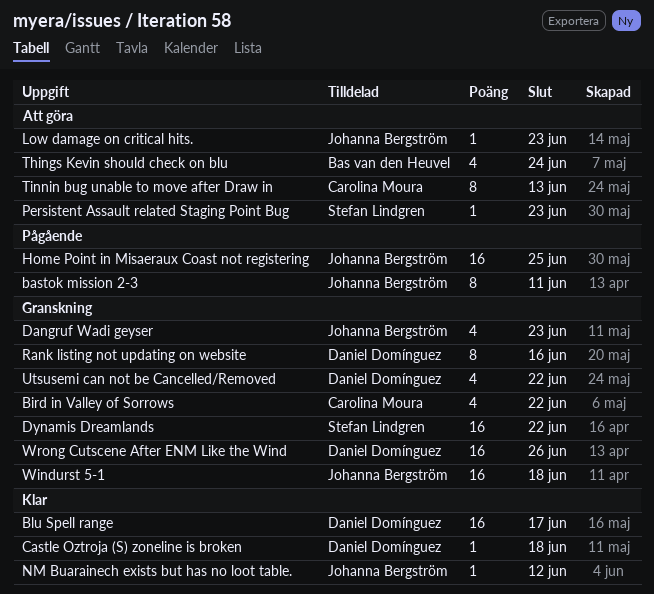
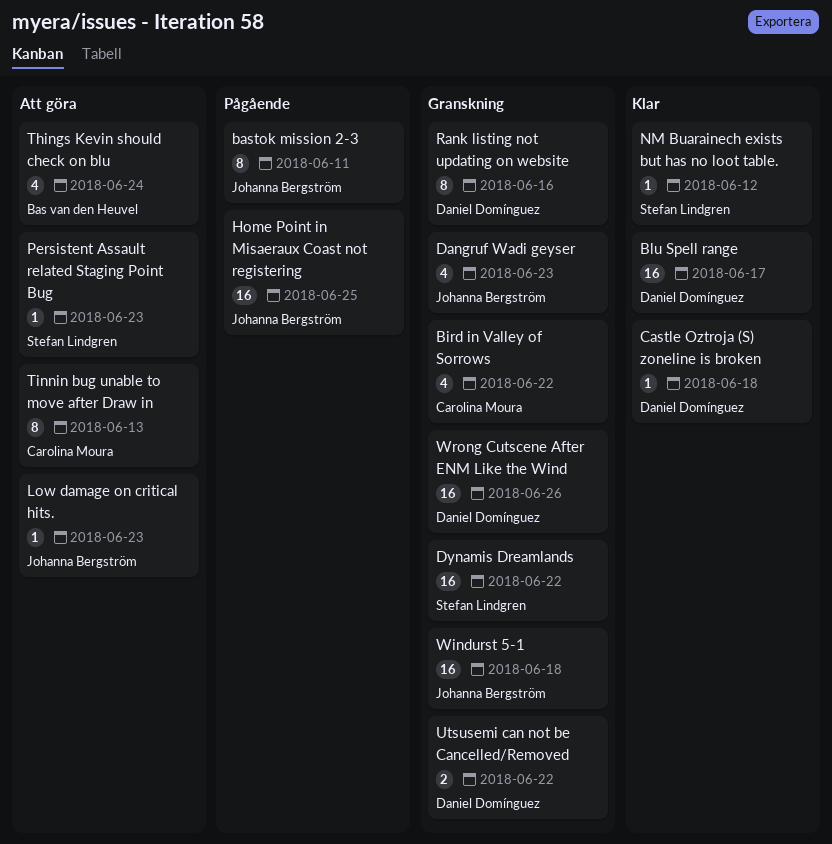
NM Buarainech exists but has no loot table., owner: Johanna Bergström -> Stefan Lindgren
Utsusemi can not be Cancelled/Removed, estimate: 4 -> 2

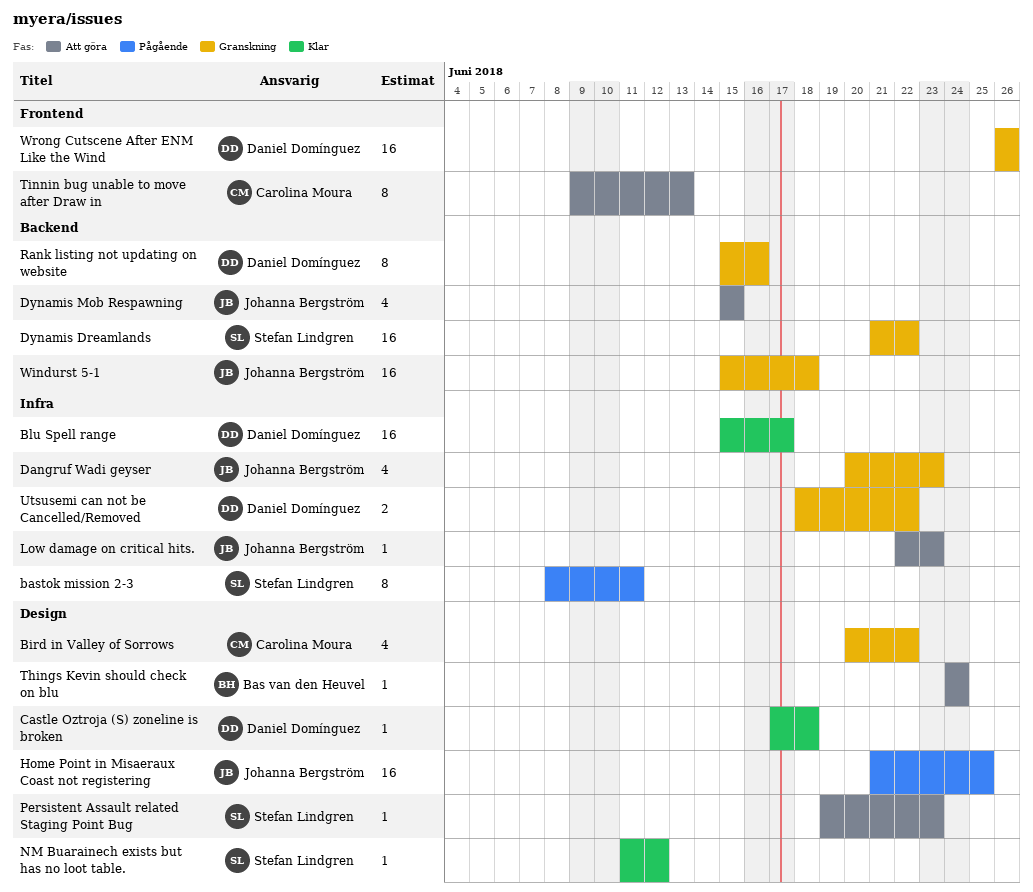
bastok mission 2-3, owner: Johanna Bergström -> Stefan Lindgren
Dynamis Mob Respawning: none -> present
Things Kevin should check on blu, estimate: 4 -> 1

